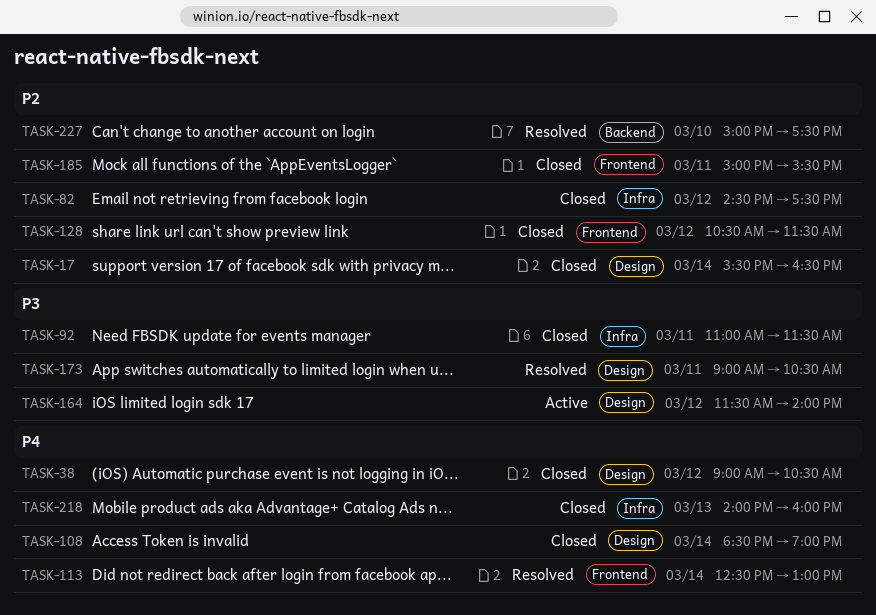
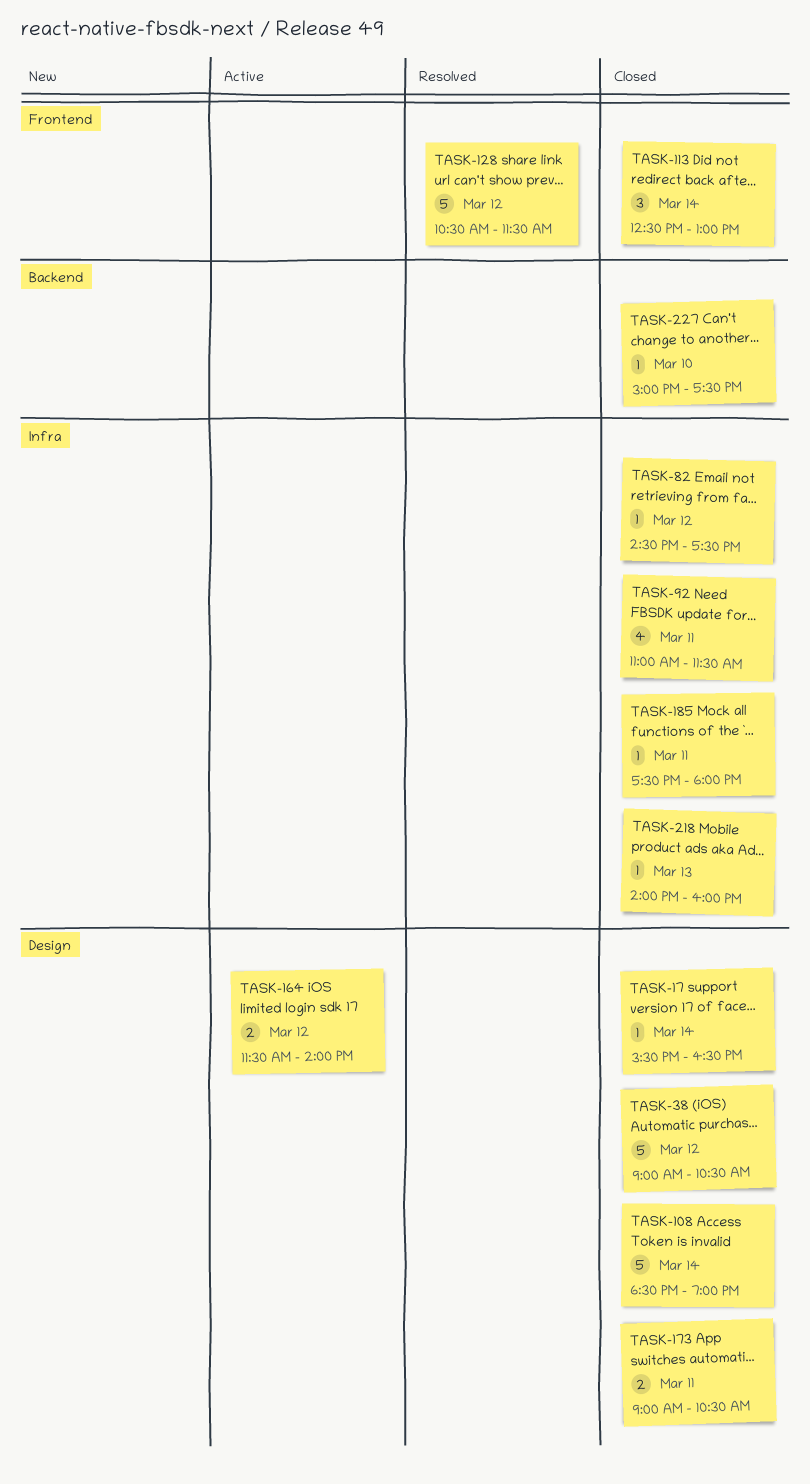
TASK-113, status: Resolved -> Closed
TASK-128, status: Closed -> Resolved
TASK-173, status: Resolved -> Closed
TASK-185, label: Frontend -> Infra
TASK-185, begins: 15:00 -> 17:30
TASK-185, ends: 15:30 -> 18:00
TASK-227, status: Resolved -> Closed

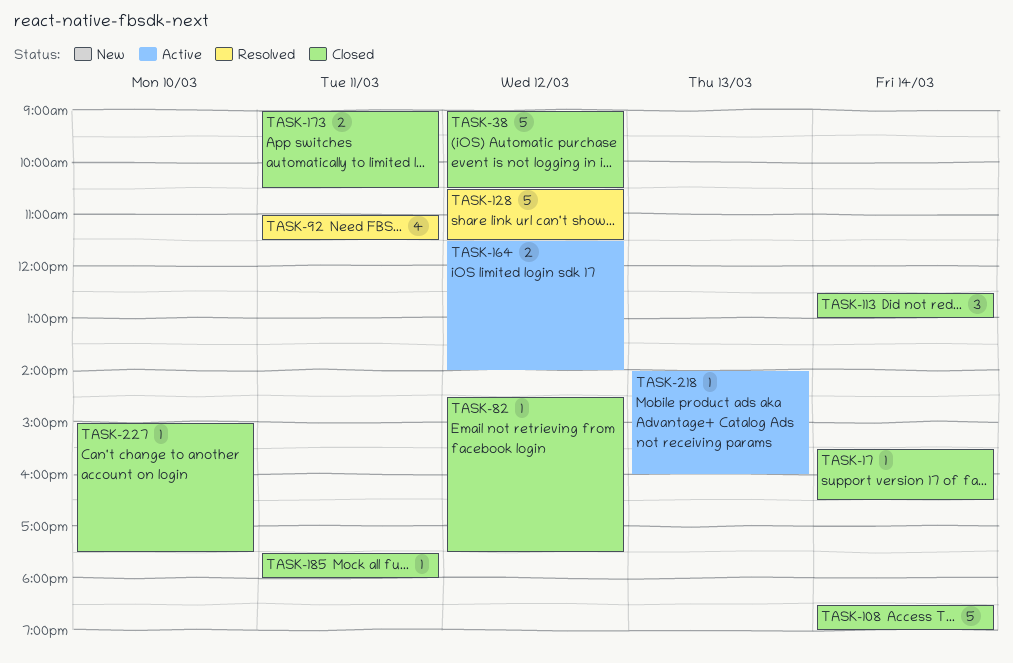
TASK-92, status: Closed -> Resolved
TASK-218, status: Closed -> Active

